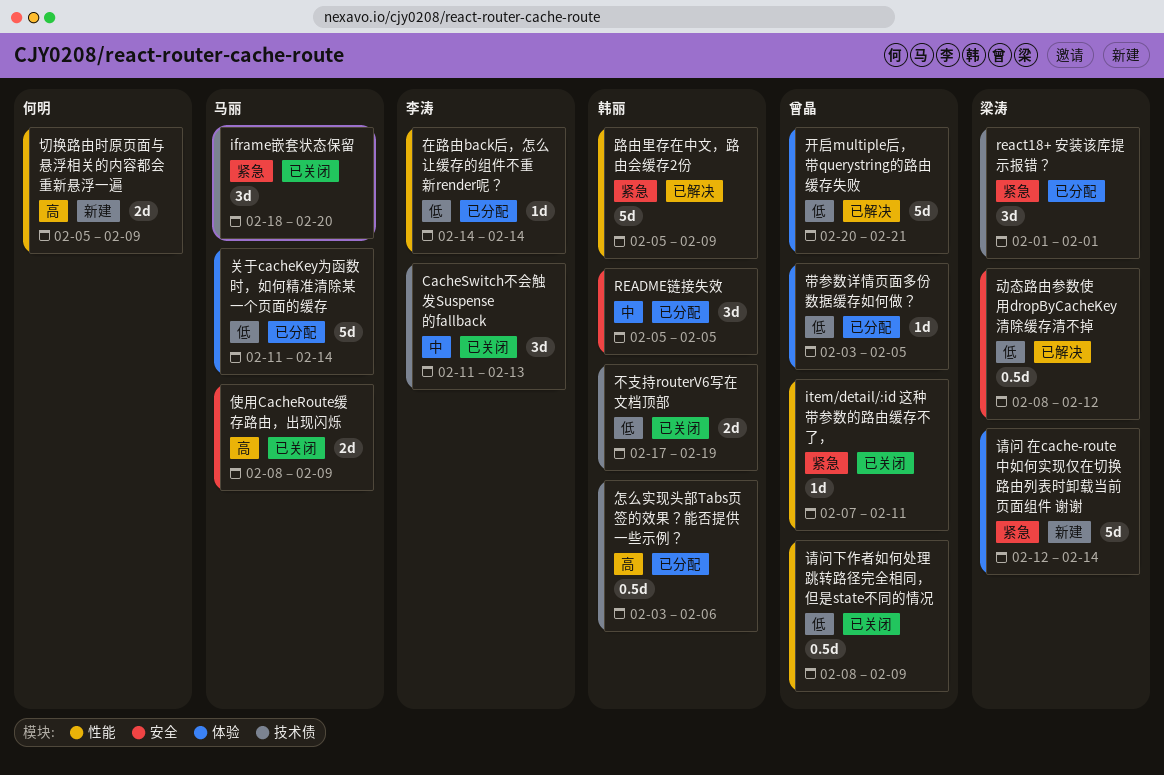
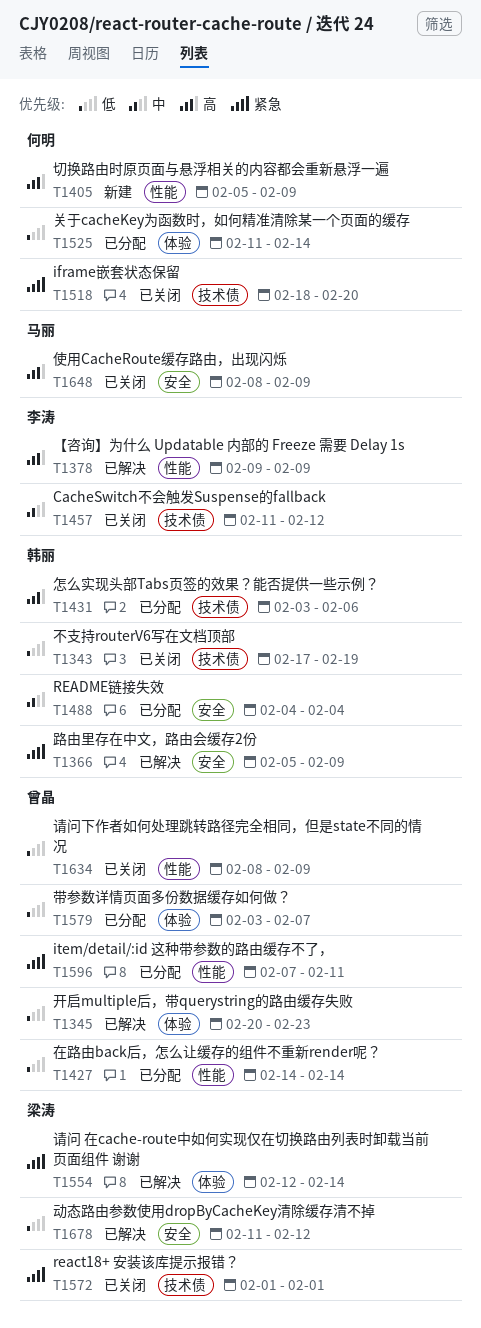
CacheSwitch不会触发Suspense的fallback, due: Feb 13 -> Feb 12
iframe嵌套状态保留, owner: 马丽 -> 何明
item/detail/:id 这种带参数的路由缓存不了，, status: 已关闭 -> 已分配
react18+ 安装该库提示报错？, status: 已分配 -> 已关闭
README链接失效, start: Feb 5 -> Feb 4
README链接失效, due: Feb 5 -> Feb 4
【咨询】为什么 Updatable 内部的 Freeze 需要 Delay 1s: none -> present
关于cacheKey为函数时，如何精准清除某一个页面的缓存, owner: 马丽 -> 何明
动态路由参数使用dropByCacheKey清除缓存清不掉, start: Feb 8 -> Feb 11
在路由back后，怎么让缓存的组件不重新render呢？, owner: 李涛 -> 曾晶
带参数详情页面多份数据缓存如何做？, due: Feb 5 -> Feb 7
开启multiple后，带querystring的路由缓存失败, due: Feb 21 -> Feb 23
请问 在cache-route中如何实现仅在切换路由列表时卸载当前页面组件 谢谢, status: 新建 -> 已解决
路由里存在中文，路由会缓存2份, label: 性能 -> 安全

